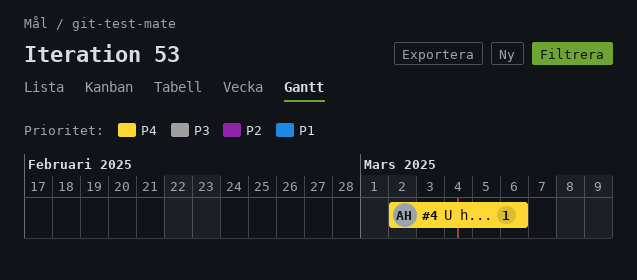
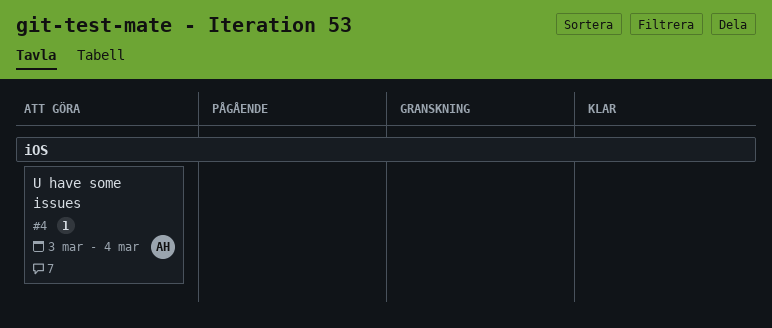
#4, start: Mar 2 -> Mar 3
#4, due: Mar 6 -> Mar 4

